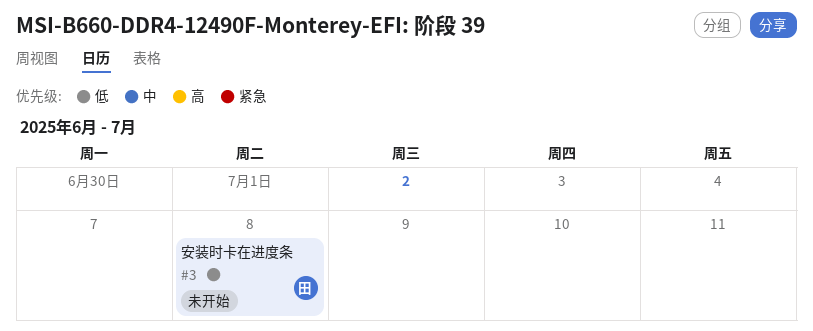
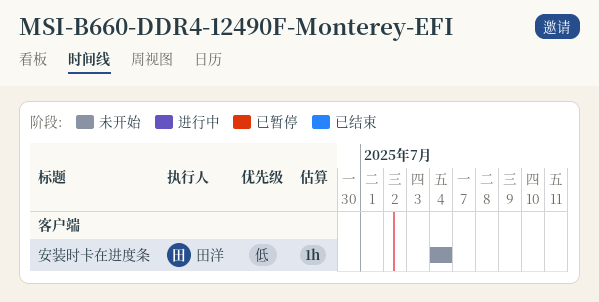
安装时卡在进度条, due: Jul 8 -> Jul 4

